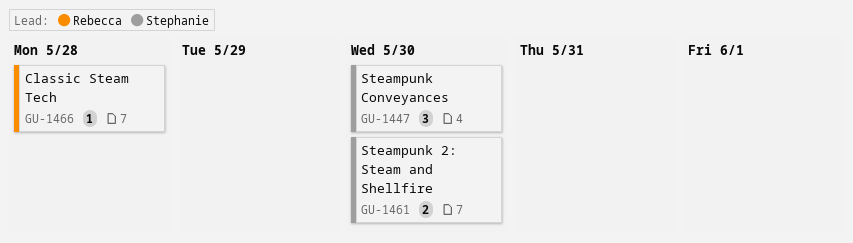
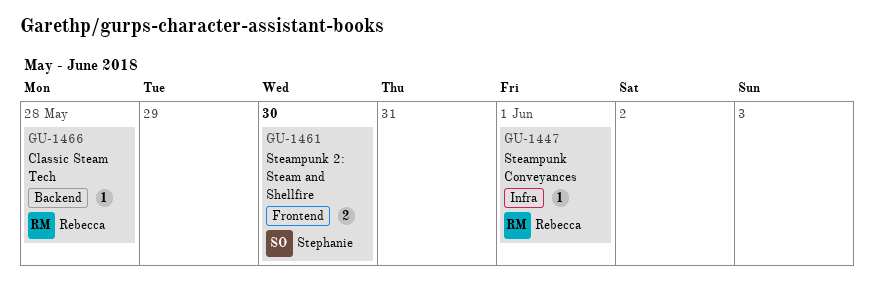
GU-1447, owner: Stephanie -> Rebecca
GU-1447, estimate: 3 -> 1
GU-1447, due: May 30 -> Jun 1

